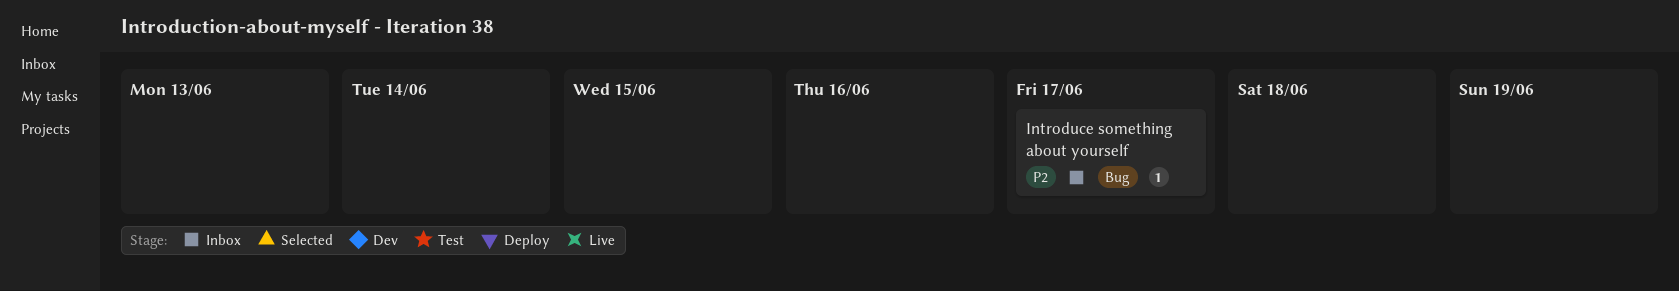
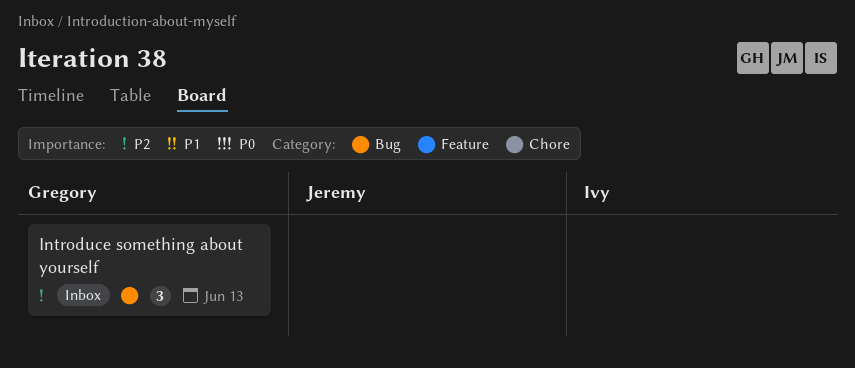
Introduce something about yourself, estimate: 1 -> 3
Introduce something about yourself, due: Jun 17 -> Jun 13

